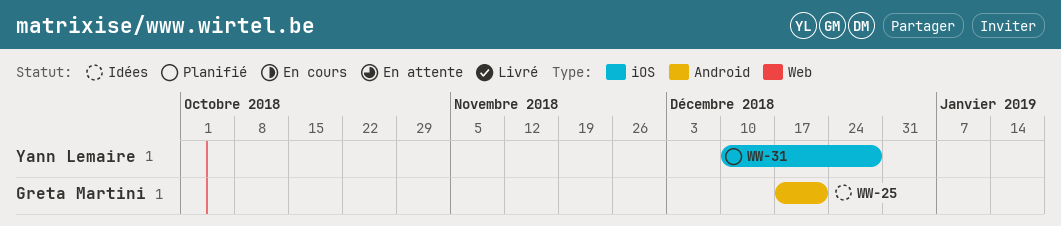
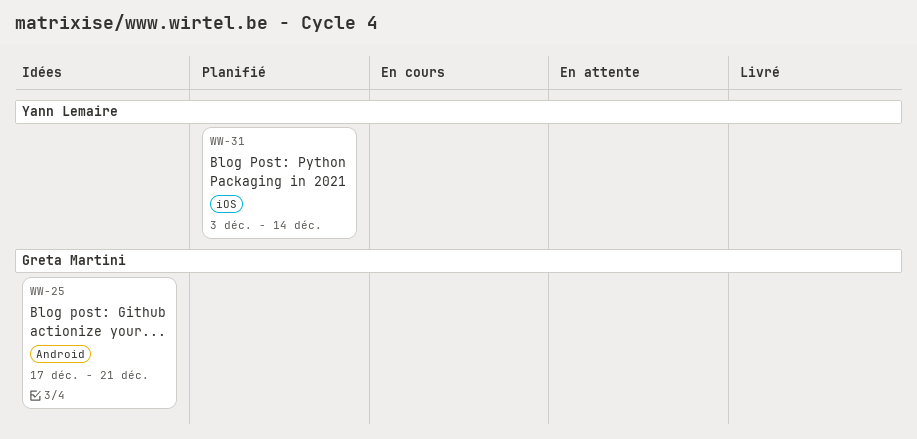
WW-31, start: Dec 10 -> Dec 3
WW-31, due: Dec 28 -> Dec 14

